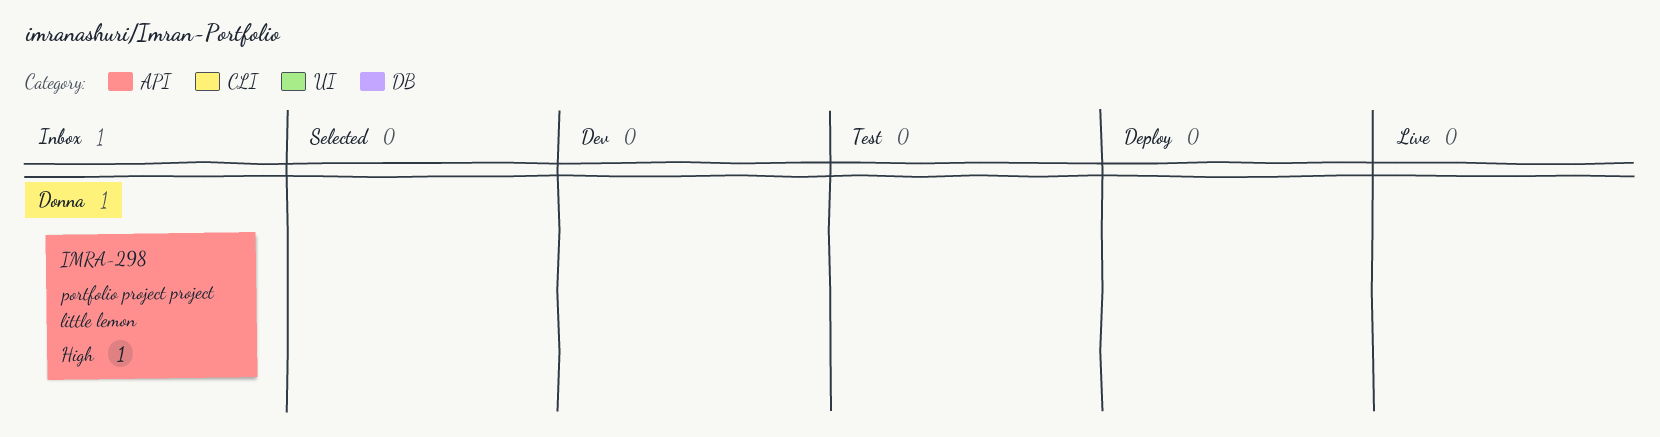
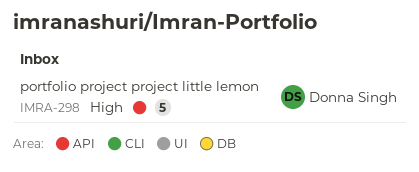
IMRA-298, estimate: 1 -> 5

